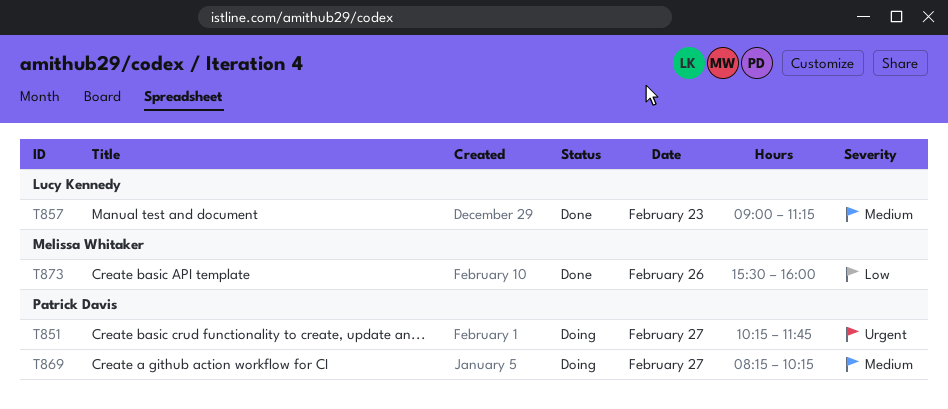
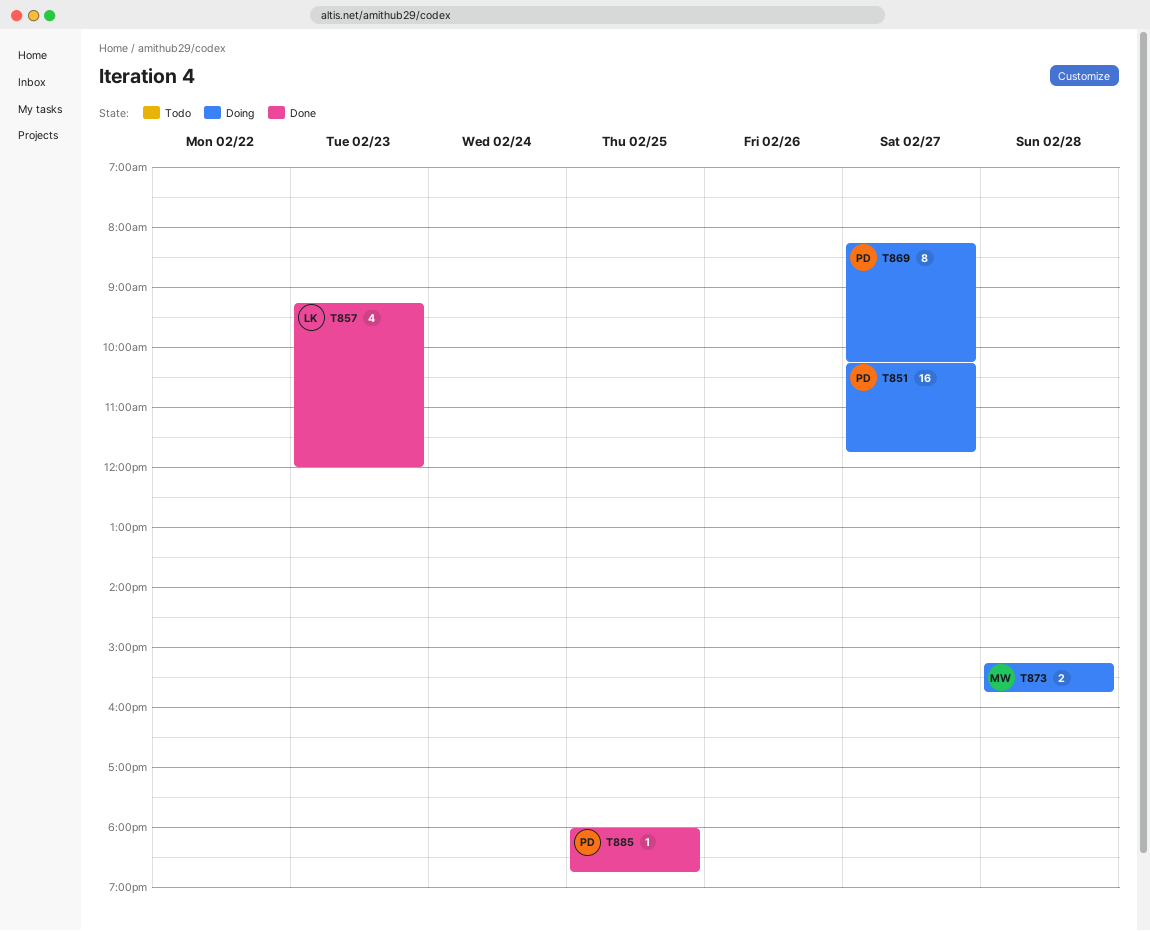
T857, begins: 09:00 -> 09:15
T857, ends: 11:15 -> 12:00
T873, status: Done -> Doing
T873, day: Feb 26 -> Feb 28
T873, begins: 15:30 -> 15:15
T873, ends: 16:00 -> 15:45
T885: none -> present

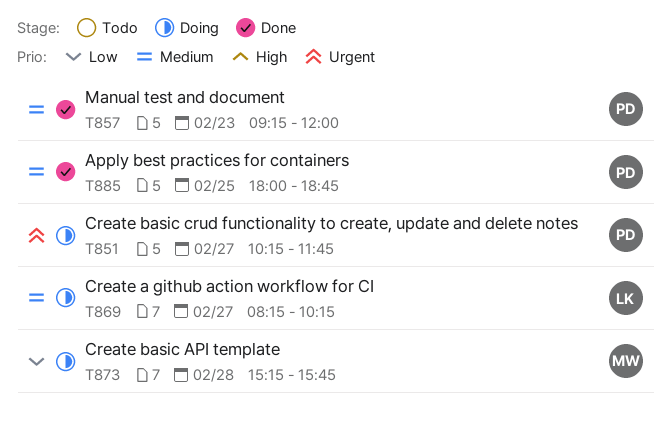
T857, owner: LK -> PD
T869, owner: PD -> LK

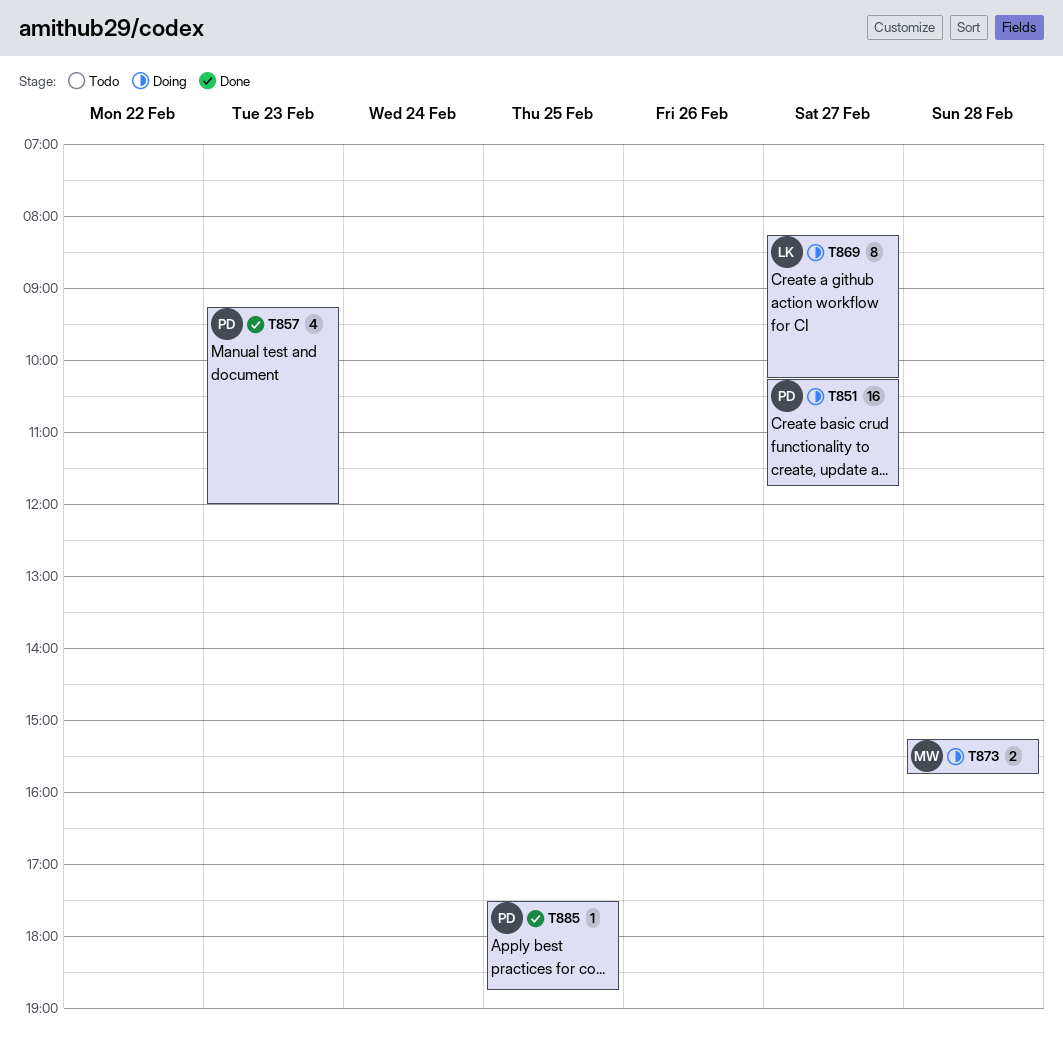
T885, begins: 18:00 -> 17:30

